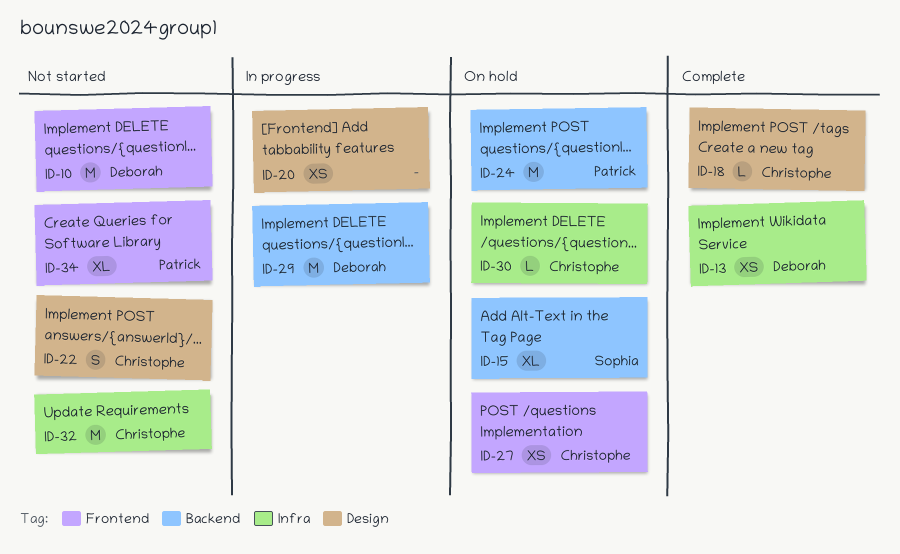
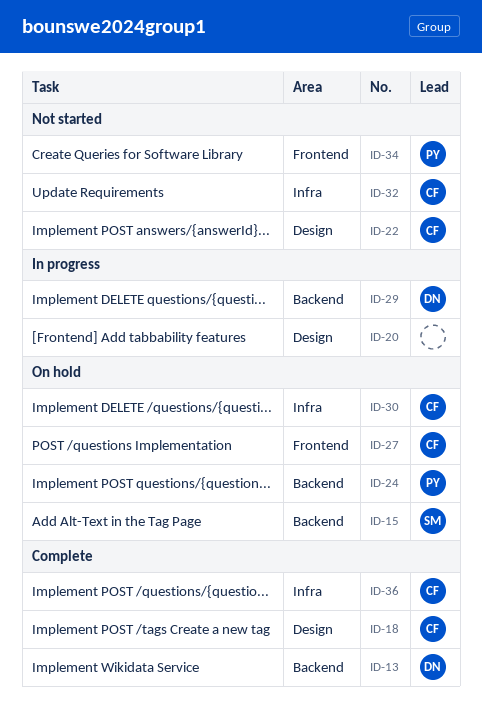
ID-10: present -> none
ID-13, label: Infra -> Backend
ID-36: none -> present

